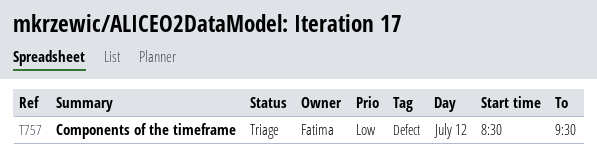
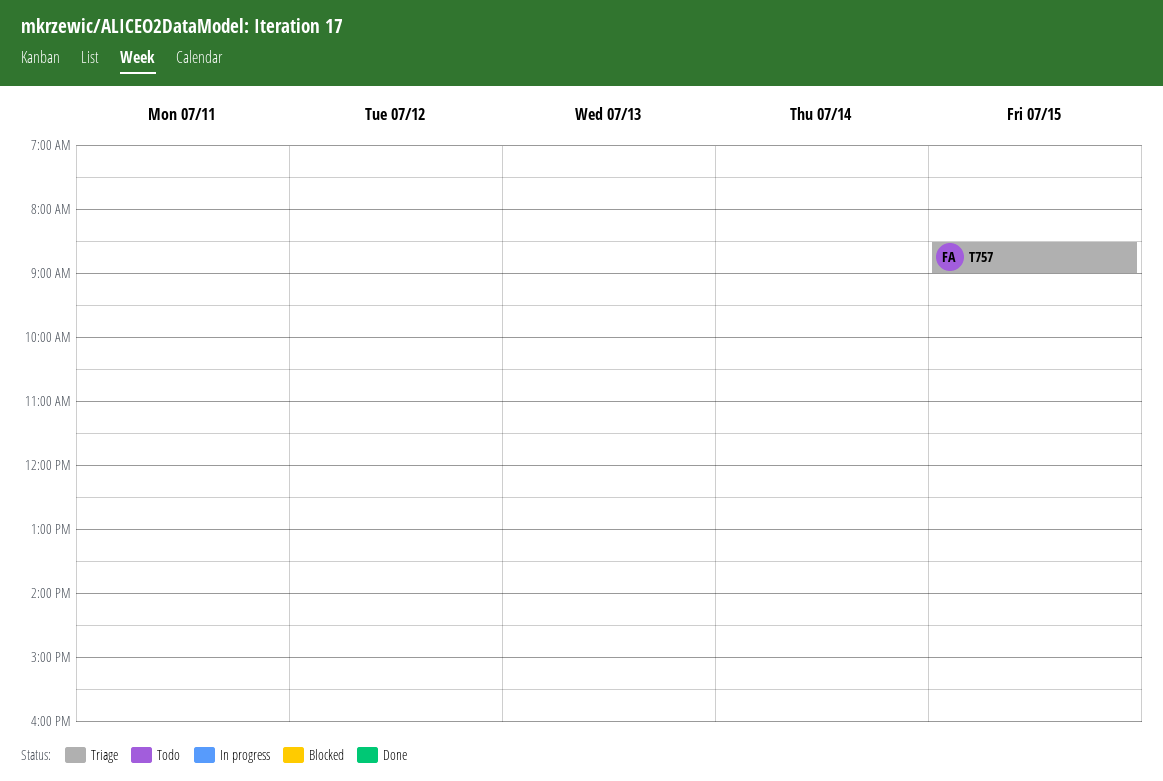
T757, day: Jul 12 -> Jul 15
T757, ends: 09:30 -> 09:00

